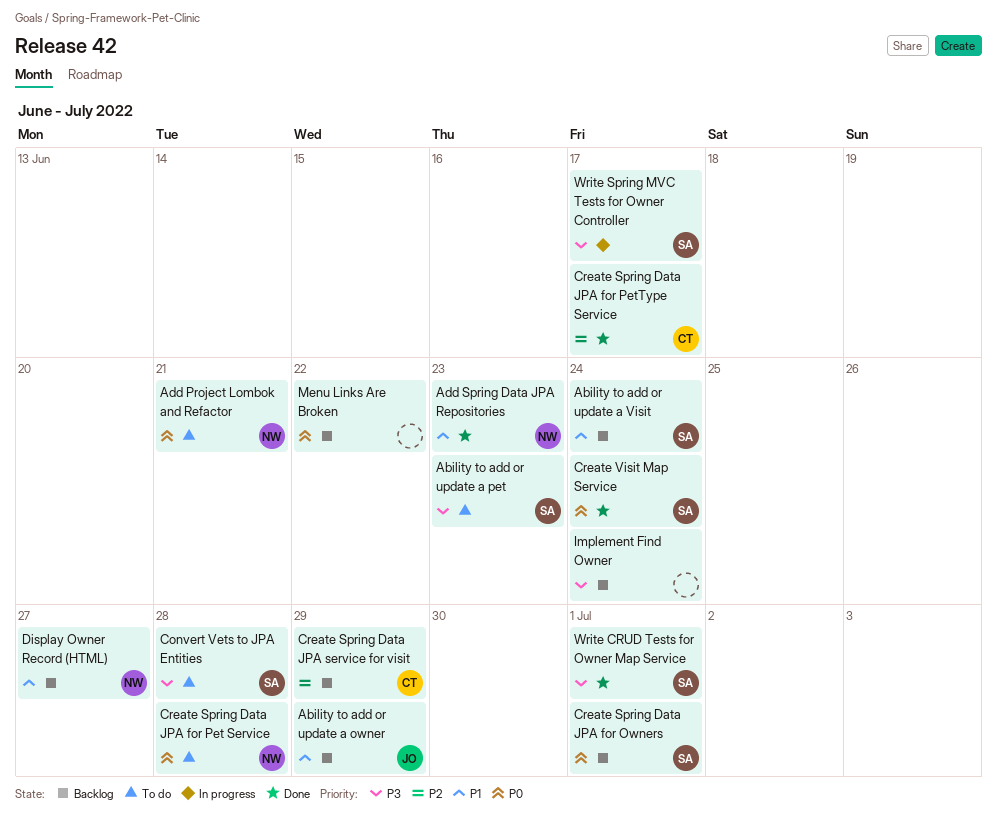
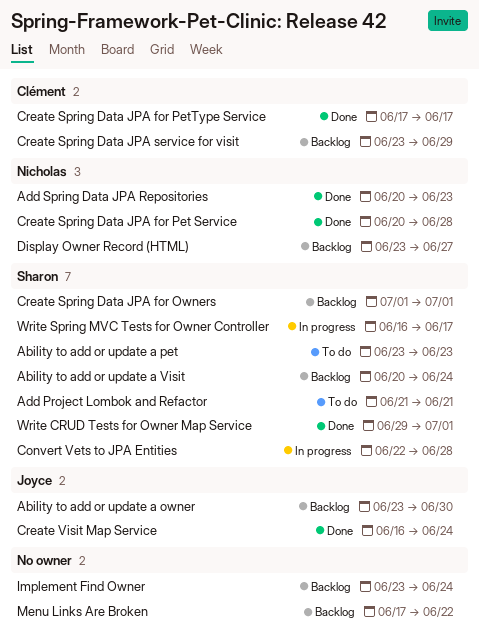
Ability to add or update a owner, due: Jun 29 -> Jun 30
Add Project Lombok and Refactor, owner: Nicholas -> Sharon
Convert Vets to JPA Entities, status: To do -> In progress
Create Spring Data JPA for Pet Service, status: To do -> Done
Create Visit Map Service, owner: Sharon -> Joyce

